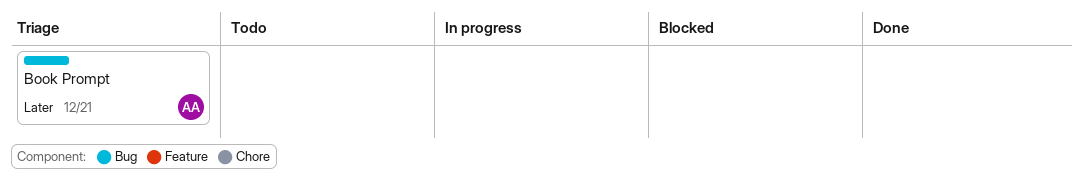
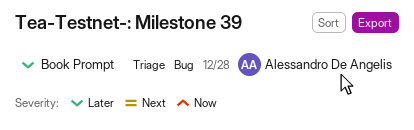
Book Prompt, due: Dec 21 -> Dec 28

